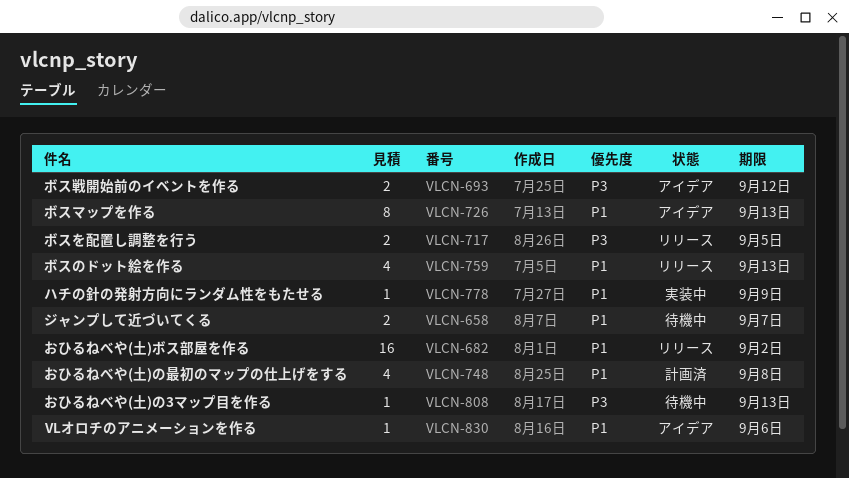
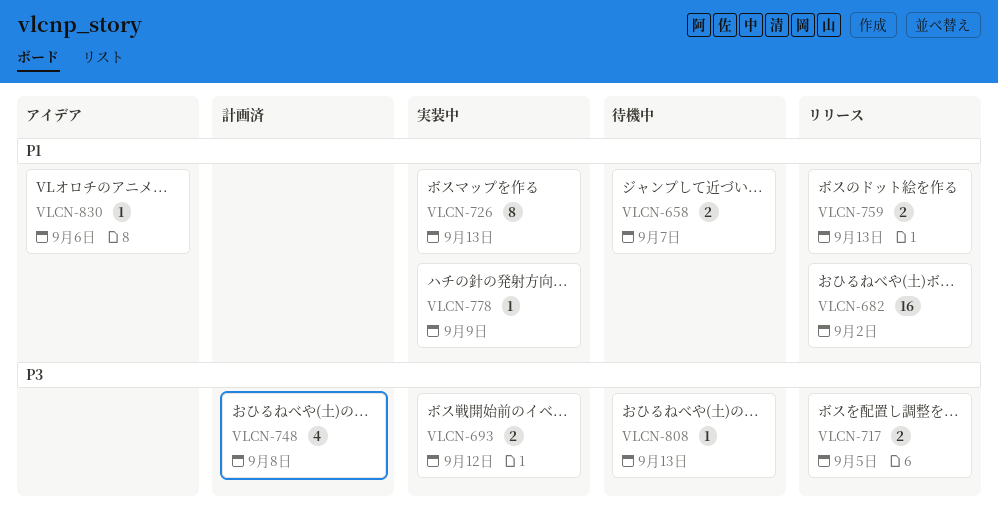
VLCN-693, status: アイデア -> 実装中
VLCN-726, status: アイデア -> 実装中
VLCN-748, priority: P1 -> P3
VLCN-759, estimate: 4 -> 2

